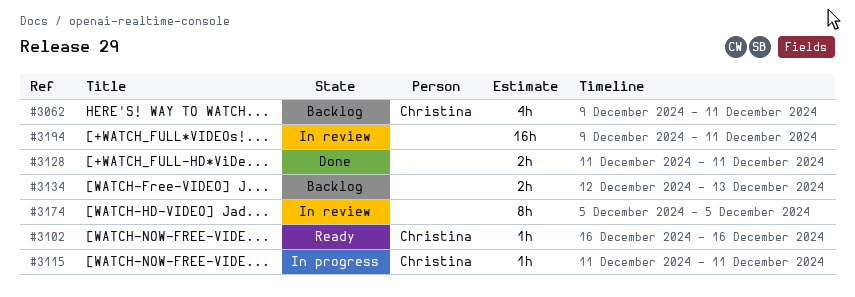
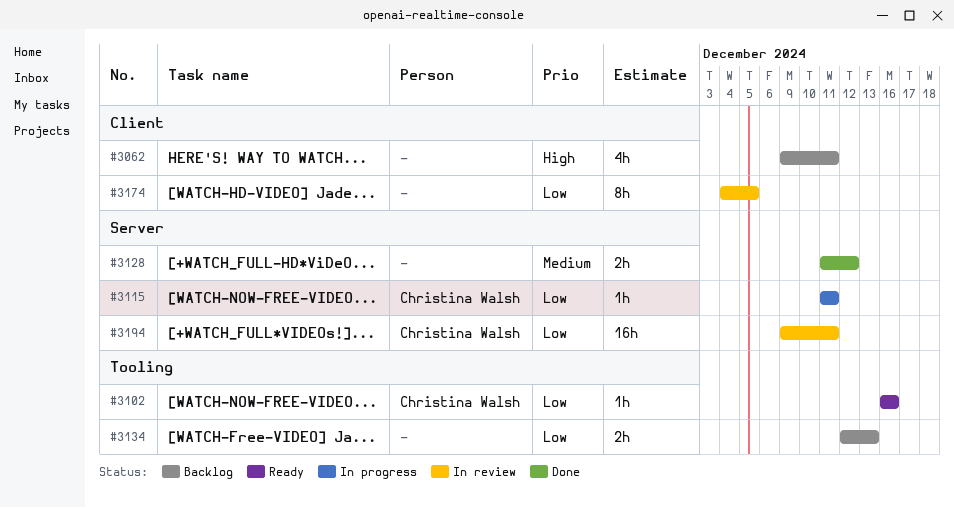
#3062, owner: Christina Walsh -> none
#3128, due: Dec 11 -> Dec 12
#3174, start: Dec 5 -> Dec 4
#3194, owner: none -> Christina Walsh

